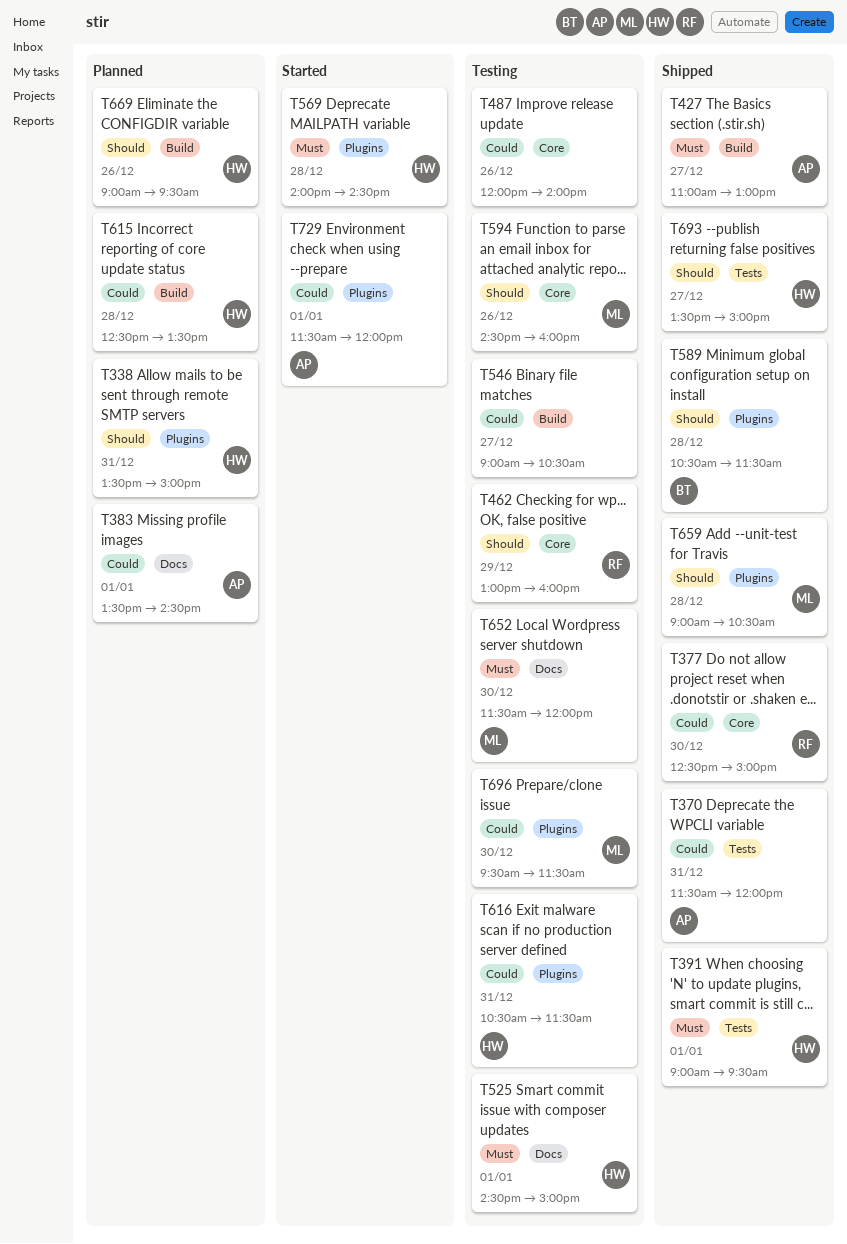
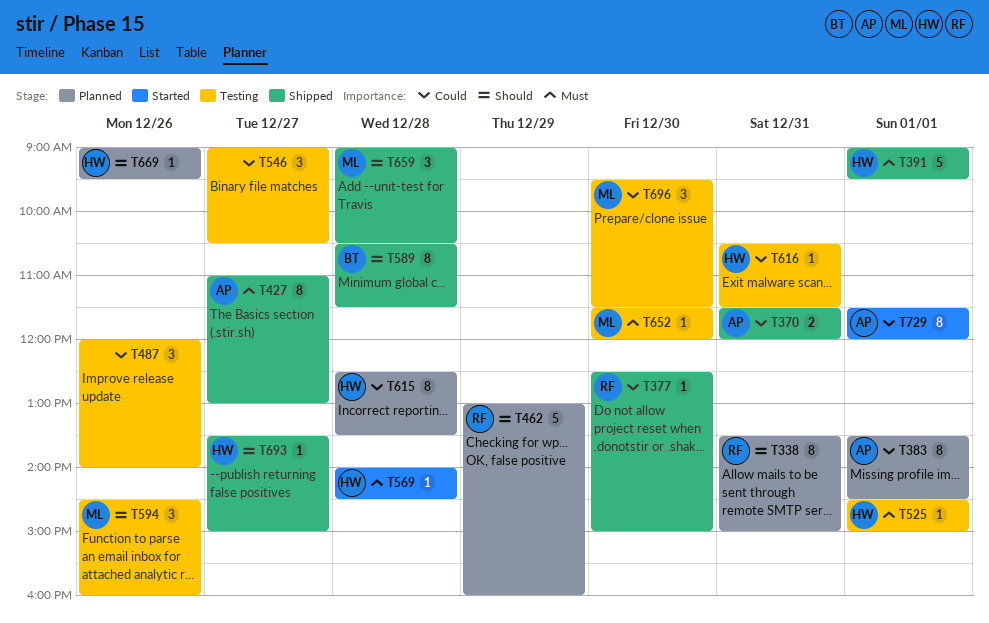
T338, owner: HW -> RF
T462, status: Testing -> Planned

